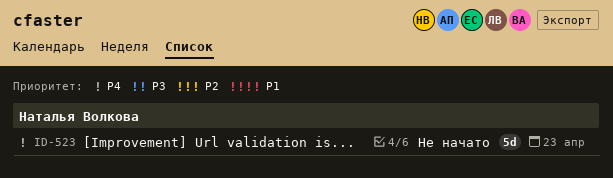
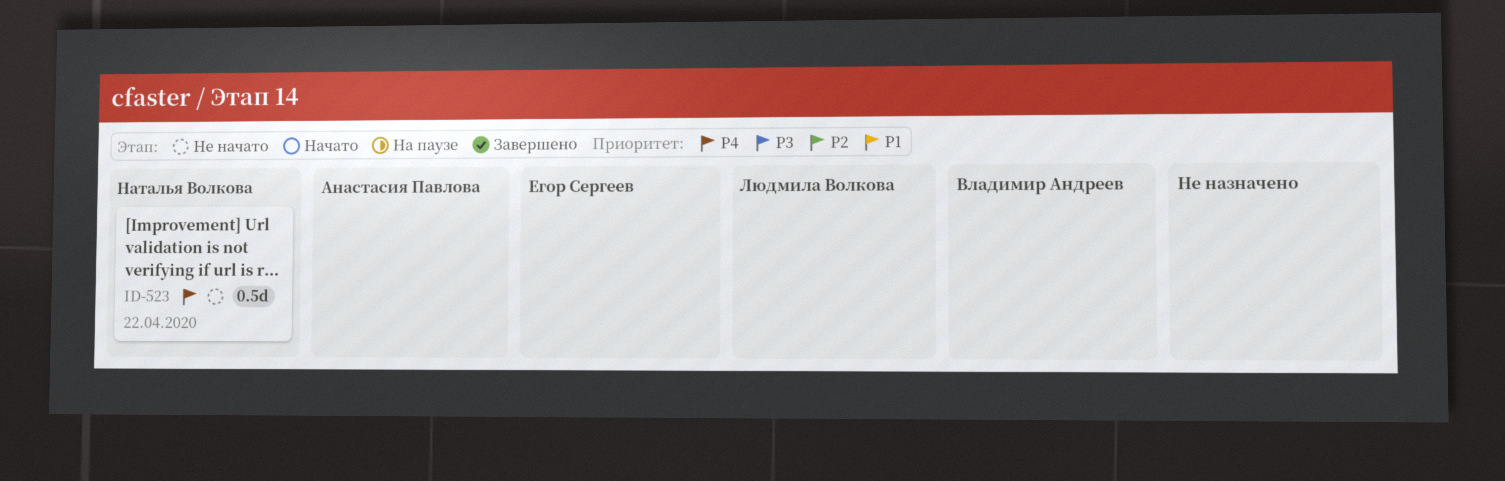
ID-523, estimate: 5d -> 0.5d
ID-523, due: Apr 23 -> Apr 22

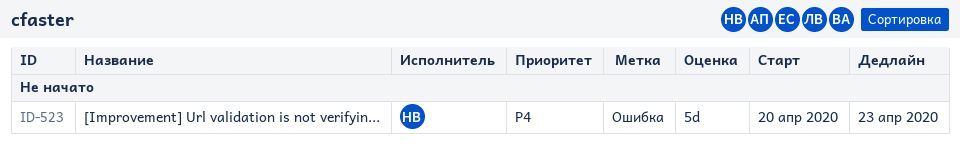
ID-523, estimate: 0.5d -> 5d
ID-523, due: Apr 22 -> Apr 23

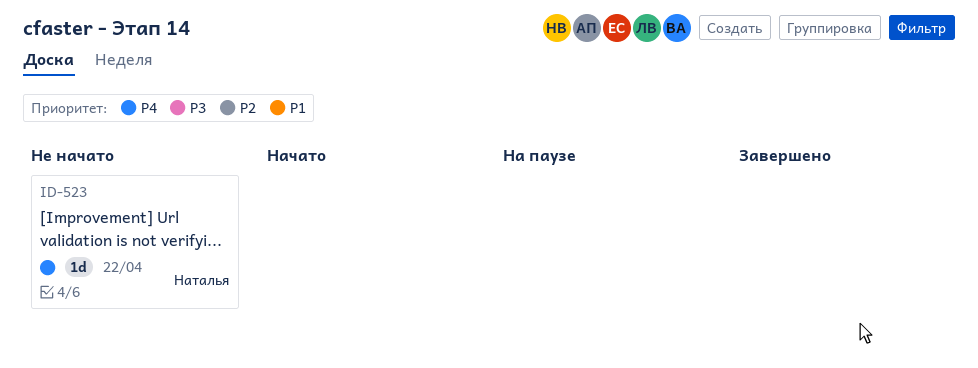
ID-523, estimate: 5d -> 1d
ID-523, due: Apr 23 -> Apr 22

